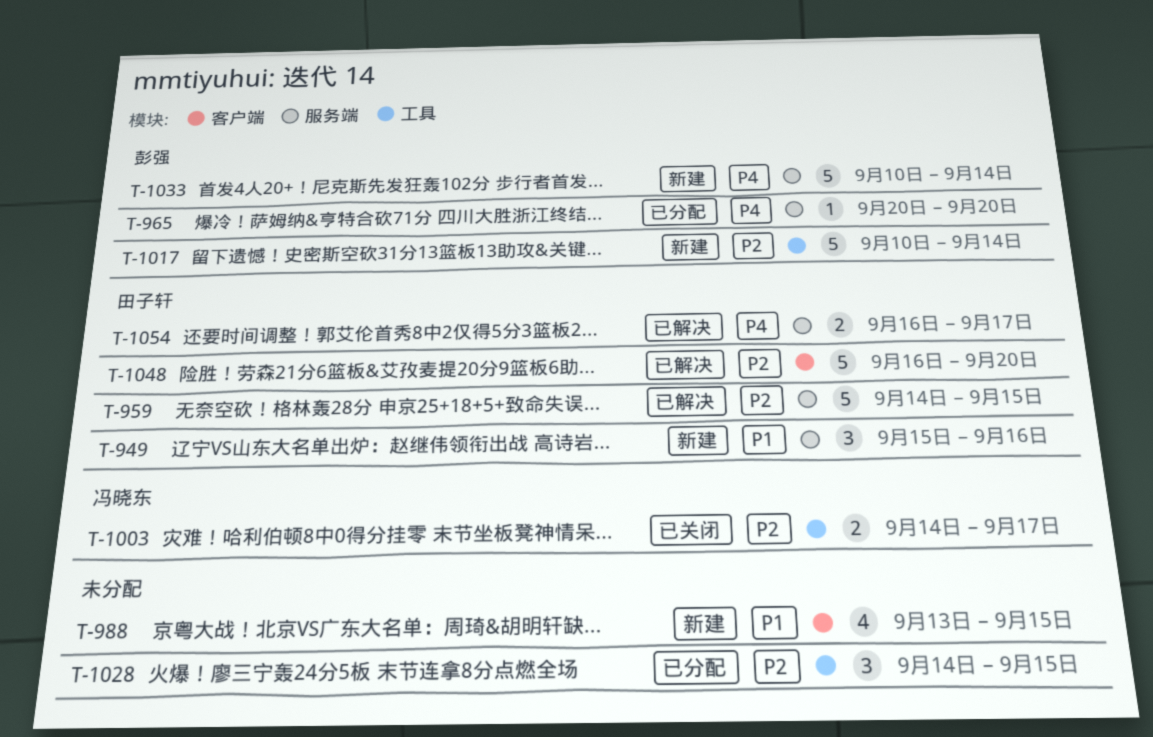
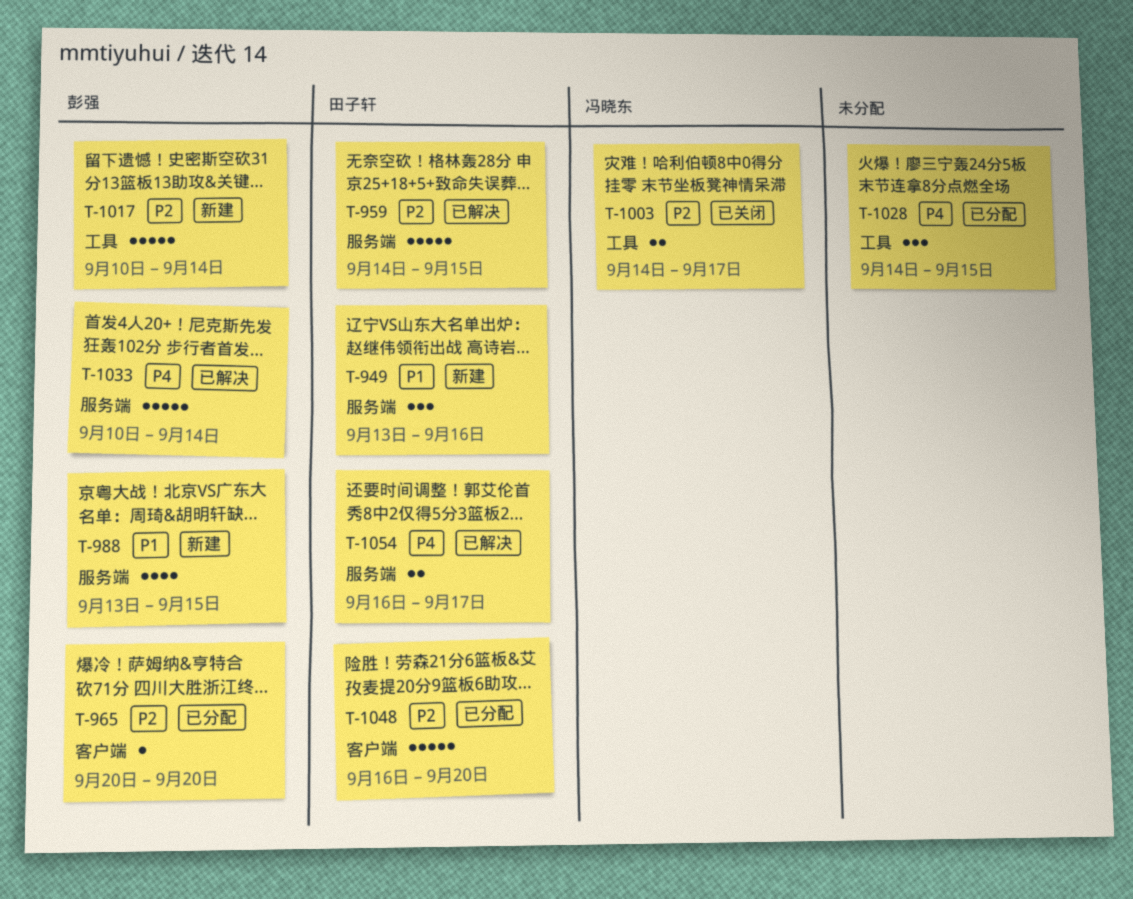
T-949, start: Sep 15 -> Sep 13
T-965, priority: P4 -> P2
T-965, label: 服务端 -> 客户端
T-988, owner: none -> 彭强
T-988, label: 客户端 -> 服务端
T-1028, priority: P2 -> P4
T-1033, status: 新建 -> 已解决
T-1048, status: 已解决 -> 已分配

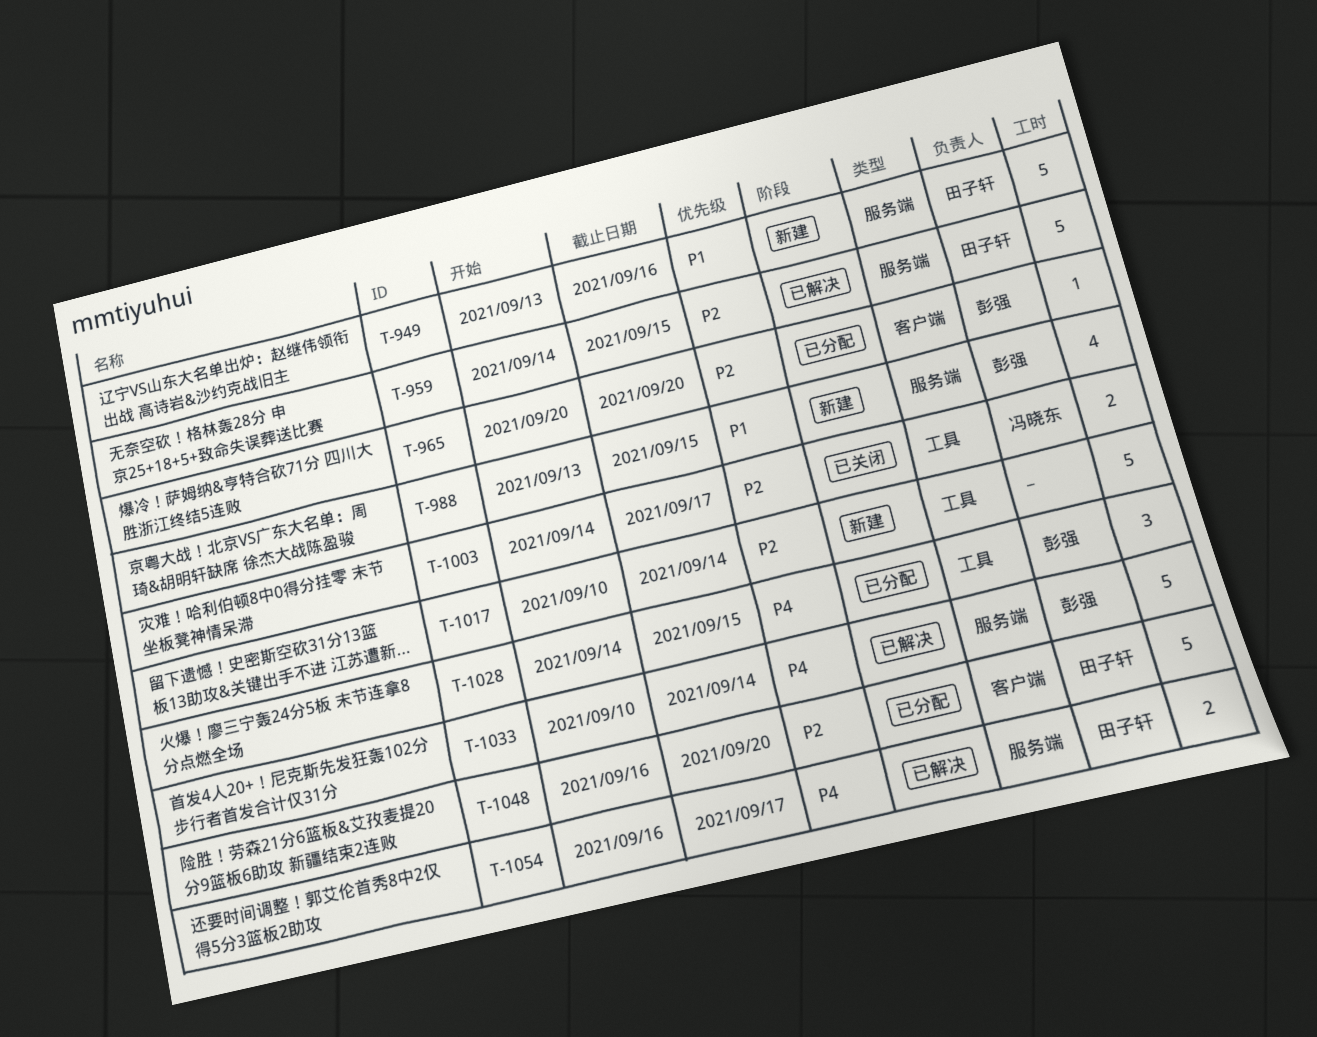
T-949, estimate: 3 -> 5
T-1017, owner: 彭强 -> none
T-1028, owner: none -> 彭强

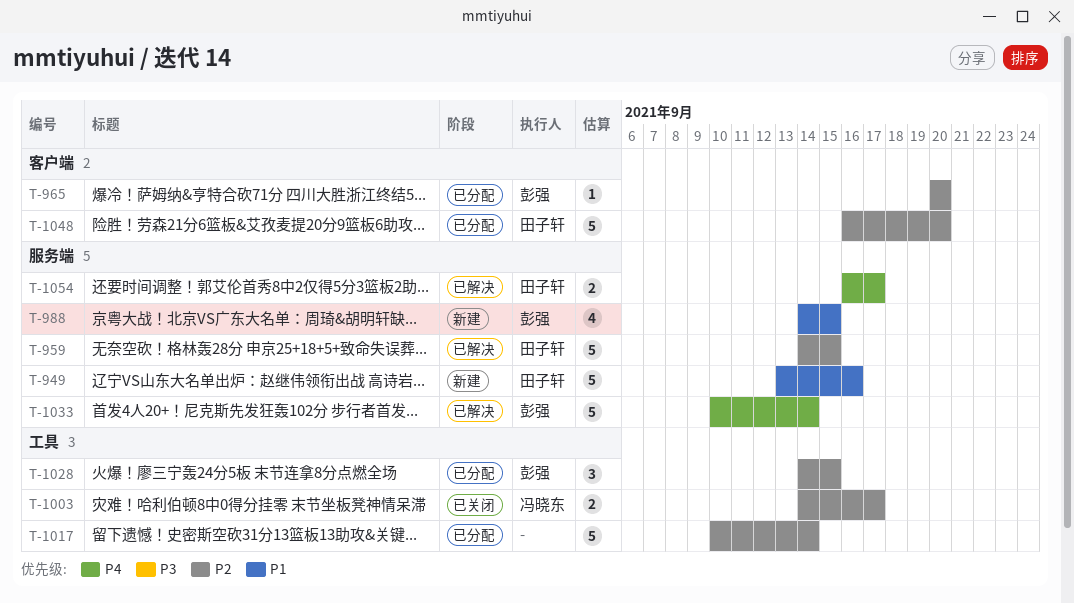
T-988, start: Sep 13 -> Sep 14
T-1017, status: 新建 -> 已分配
T-1028, priority: P4 -> P2

